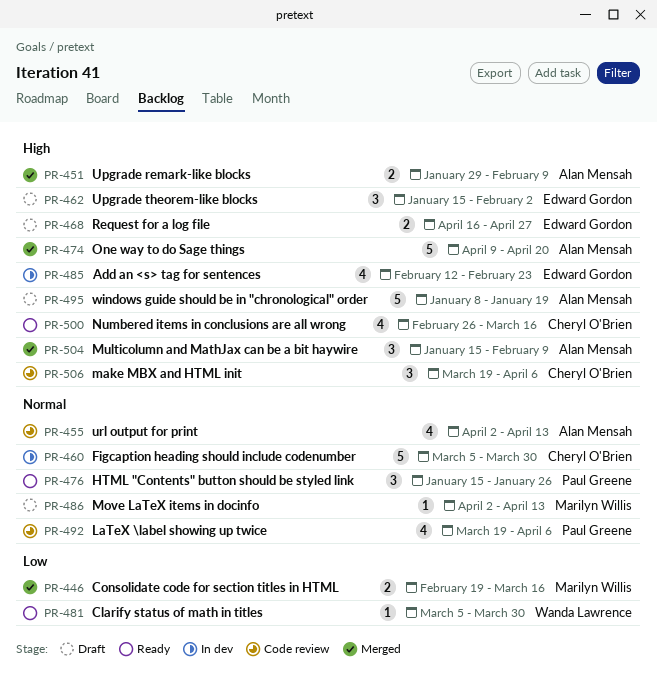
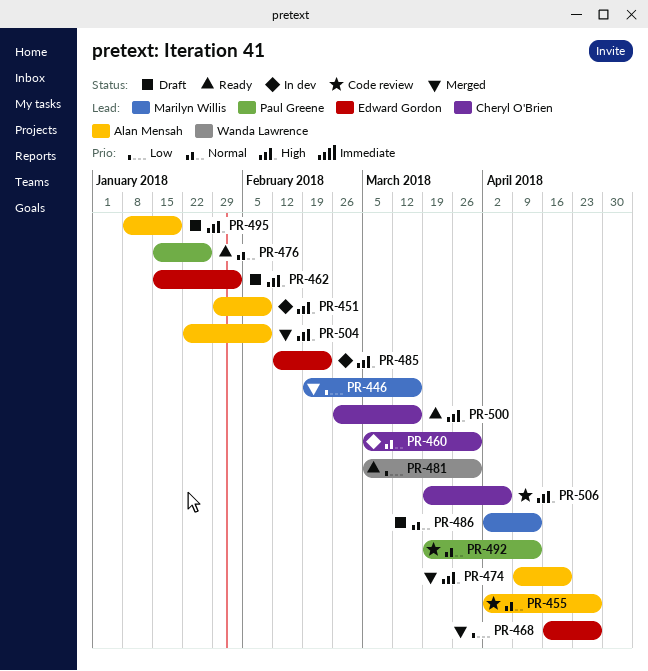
PR-451, status: Merged -> In dev
PR-455, due: Apr 13 -> Apr 27
PR-468, status: Draft -> Merged
PR-468, priority: High -> Low
PR-492, due: Apr 6 -> Apr 13
PR-504, start: Jan 15 -> Jan 22

